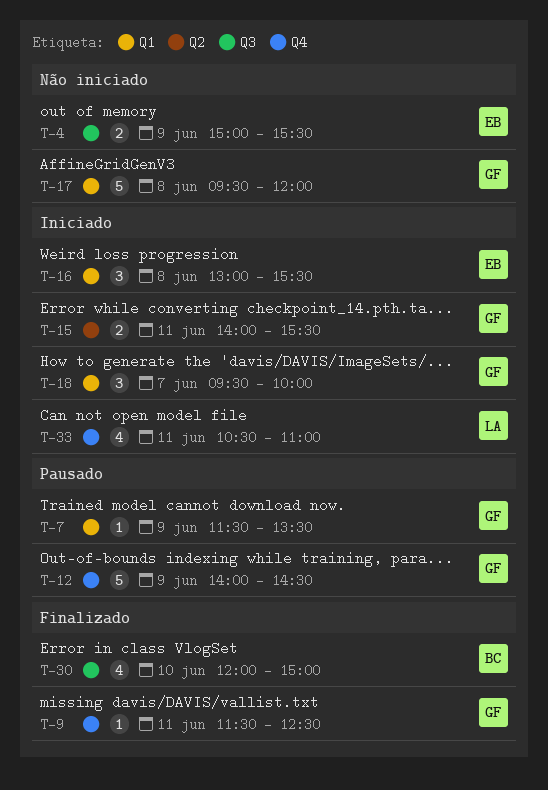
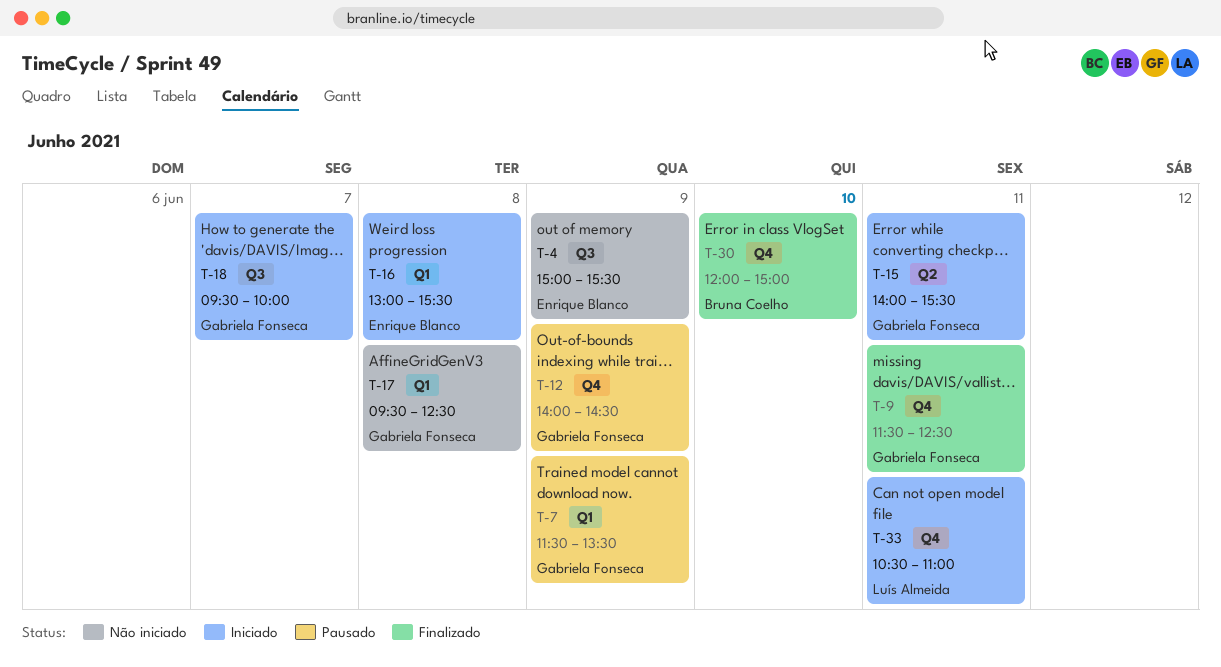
T-17, ends: 12:00 -> 12:30
T-18, label: Q1 -> Q3
T-30, label: Q3 -> Q4

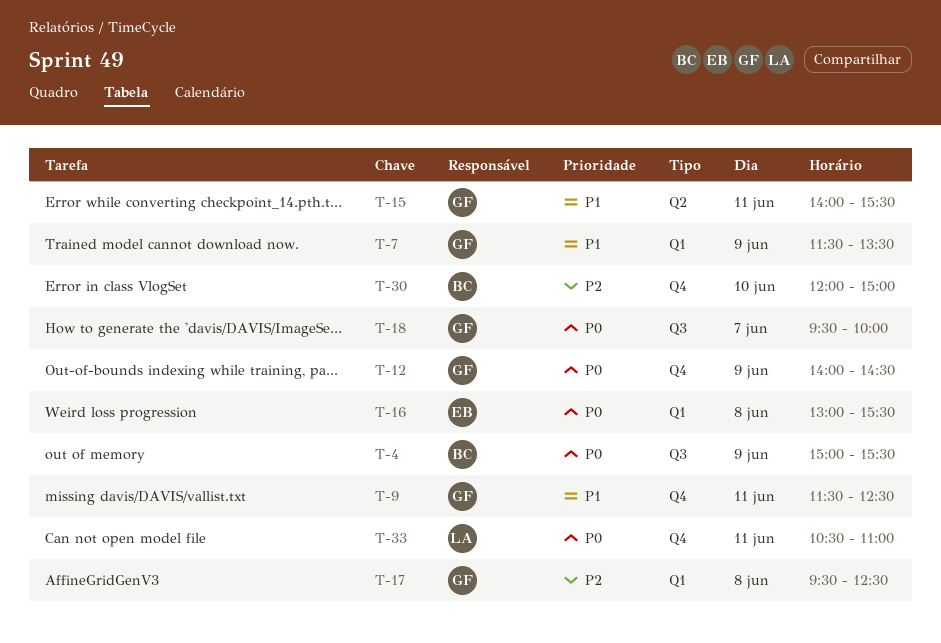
T-4, owner: Enrique Blanco -> Bruna Coelho

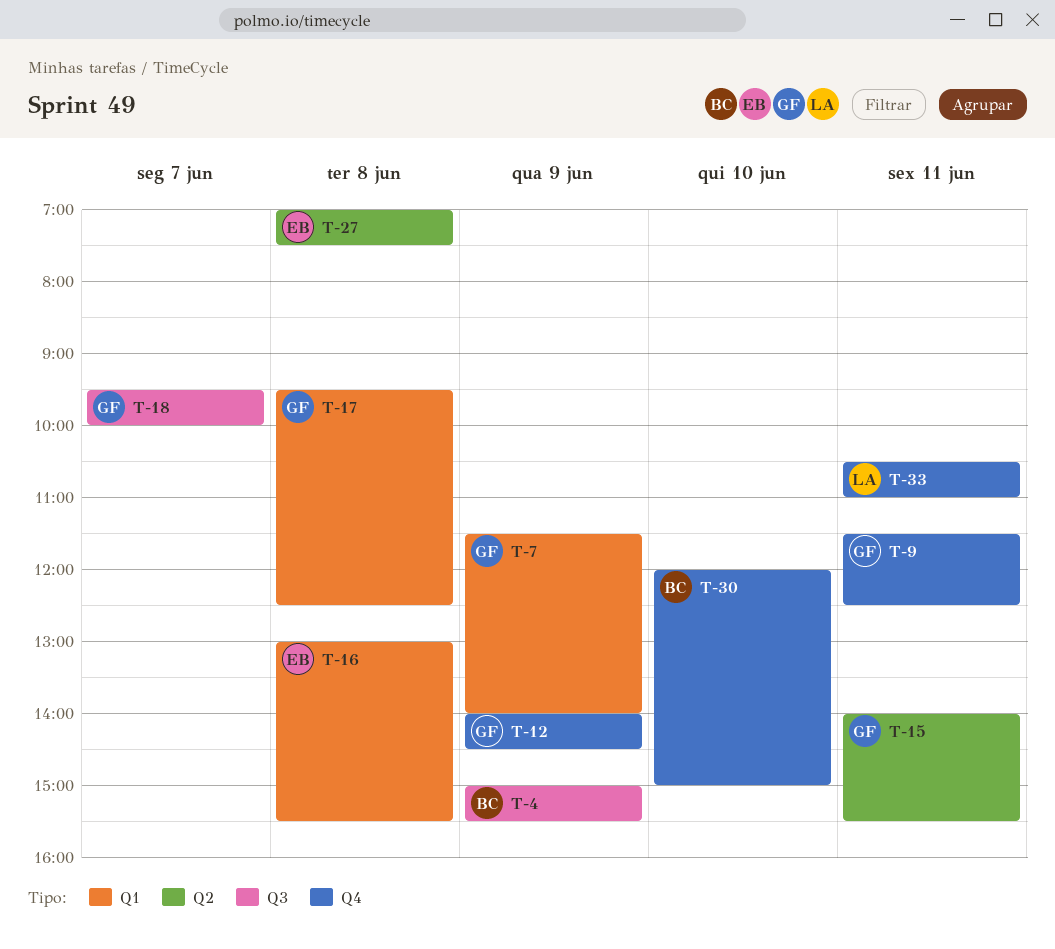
T-7, ends: 13:30 -> 14:00
T-27: none -> present

